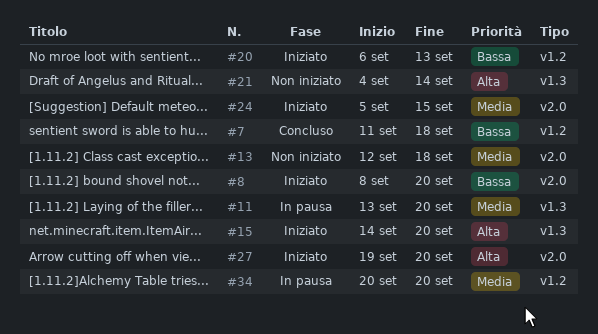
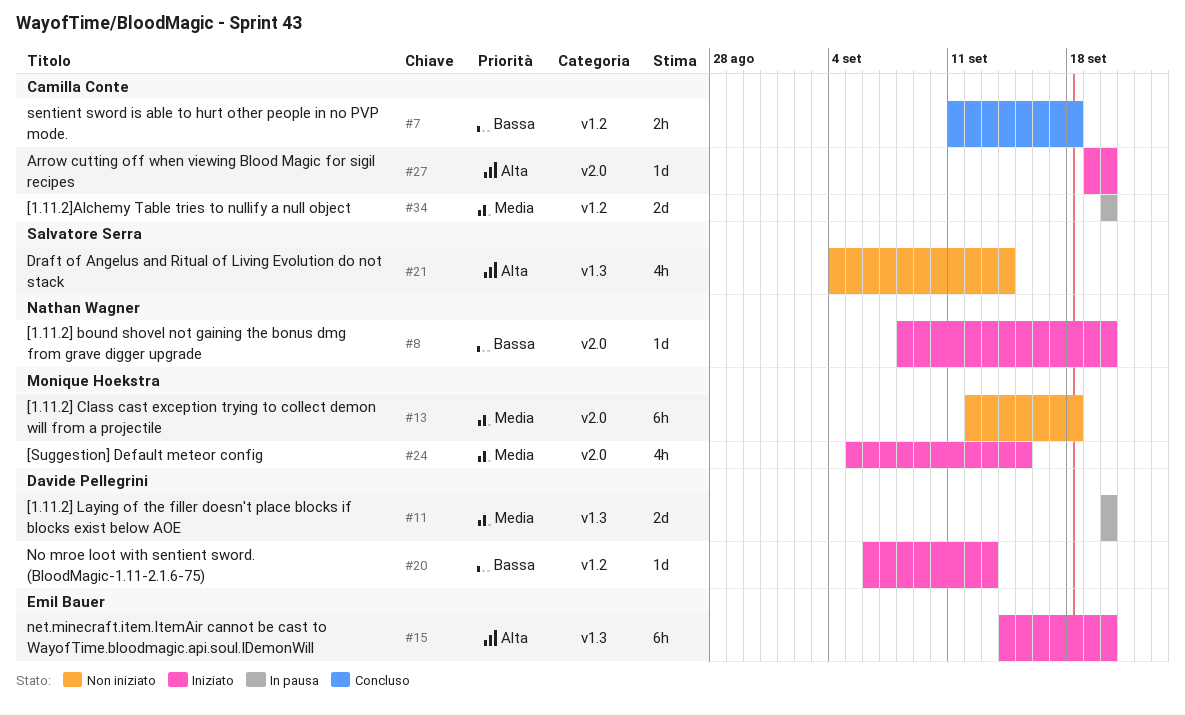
#11, start: Sep 13 -> Sep 20

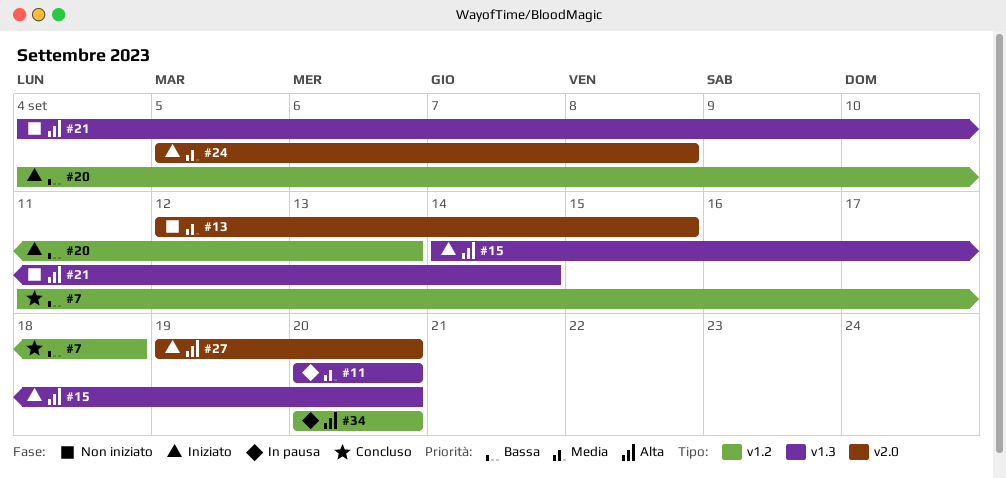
#8: present -> none
#13, due: Sep 18 -> Sep 15
#20, start: Sep 6 -> Sep 4
#24, due: Sep 15 -> Sep 8
#34, priority: Media -> Alta

